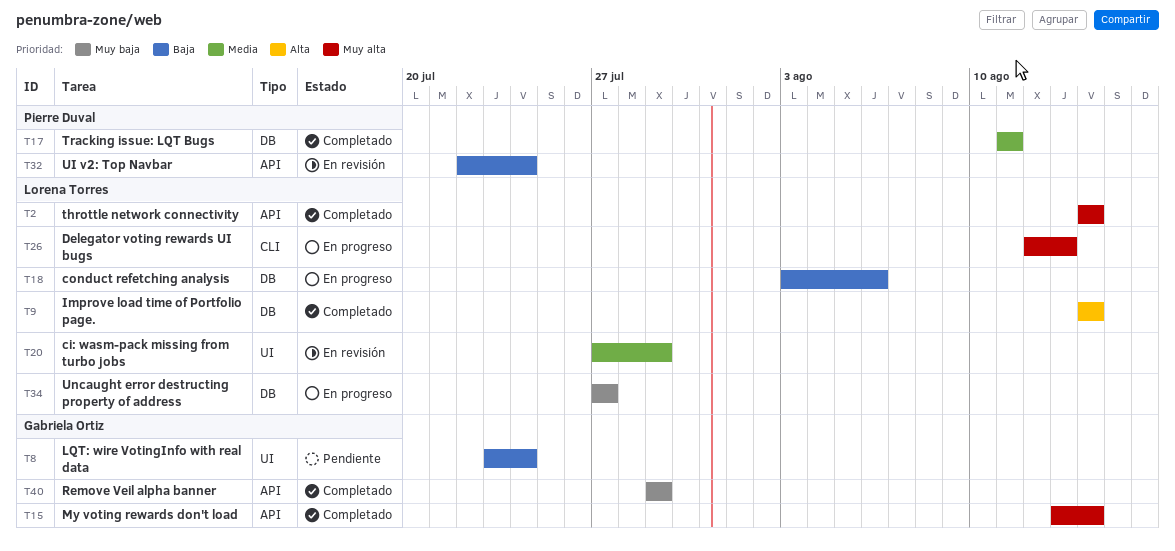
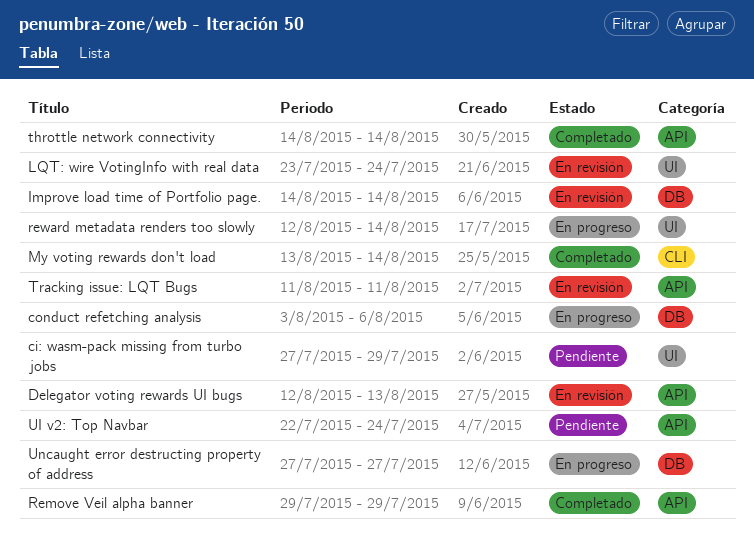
ci: wasm-pack missing from turbo jobs, status: En revisión -> Pendiente
Delegator voting rewards UI bugs, status: En progreso -> En revisión
Delegator voting rewards UI bugs, label: CLI -> API
Improve load time of Portfolio page., status: Completado -> En revisión
LQT: wire VotingInfo with real data, status: Pendiente -> En revisión
My voting rewards don't load, label: API -> CLI
reward metadata renders too slowly: none -> present
Tracking issue: LQT Bugs, status: Completado -> En revisión
Tracking issue: LQT Bugs, label: DB -> API
UI v2: Top Navbar, status: En revisión -> Pendiente

